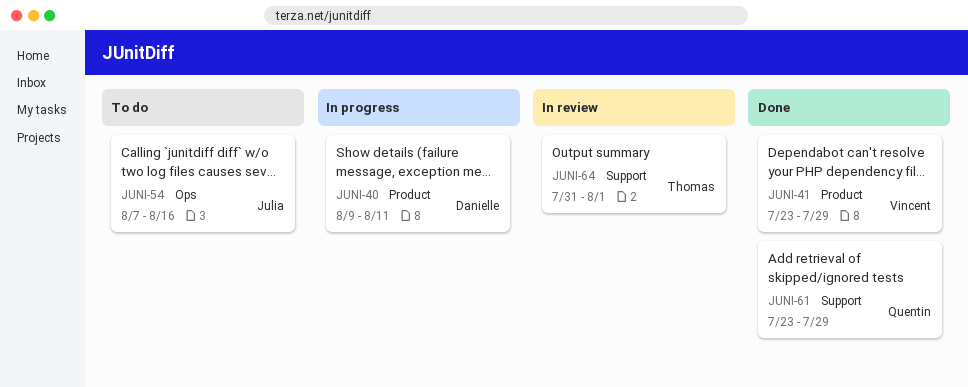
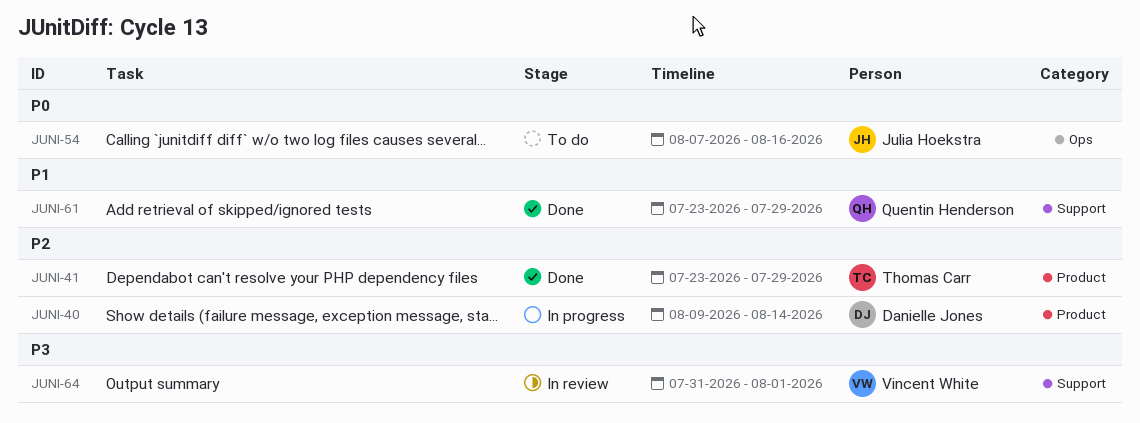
JUNI-40, due: Aug 11 -> Aug 14
JUNI-41, owner: Vincent White -> Thomas Carr
JUNI-64, owner: Thomas Carr -> Vincent White

